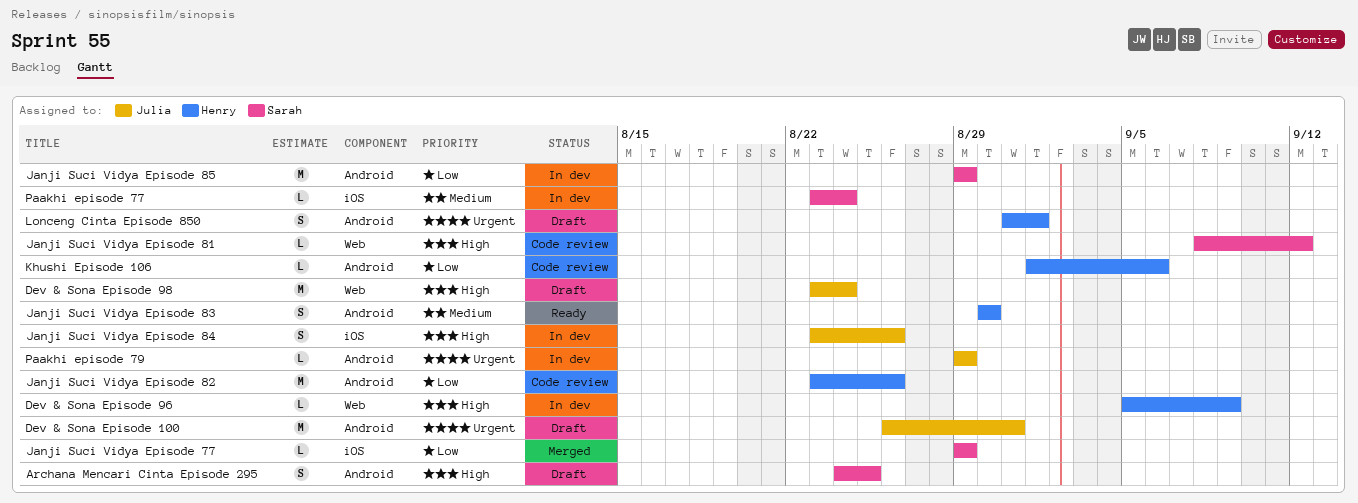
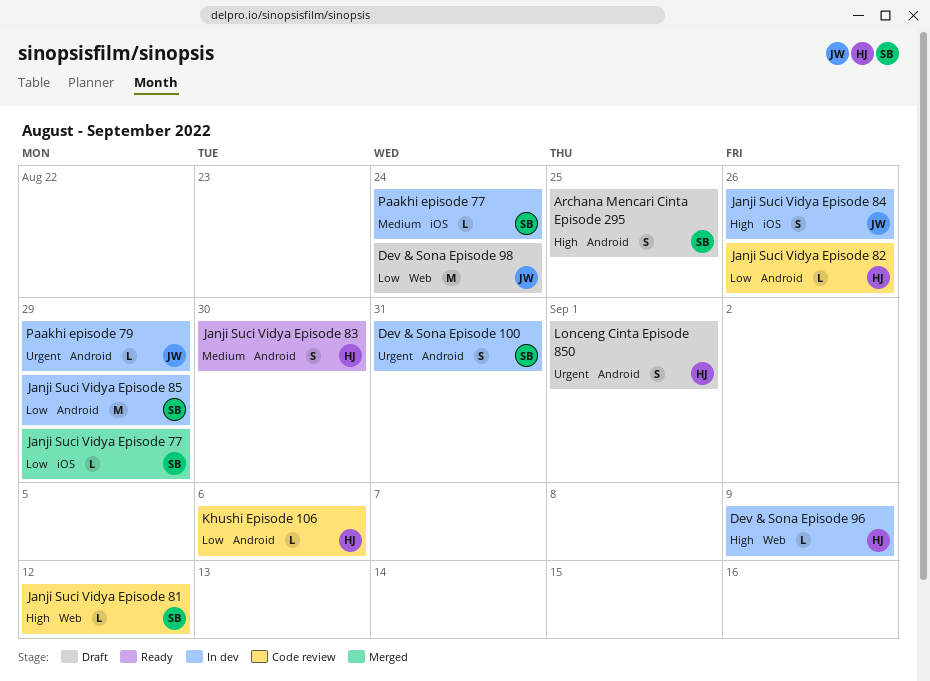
Dev & Sona Episode 100, status: Draft -> In dev
Dev & Sona Episode 100, owner: Julia -> Sarah
Dev & Sona Episode 100, estimate: M -> S
Dev & Sona Episode 98, priority: High -> Low
Janji Suci Vidya Episode 82, estimate: M -> L

